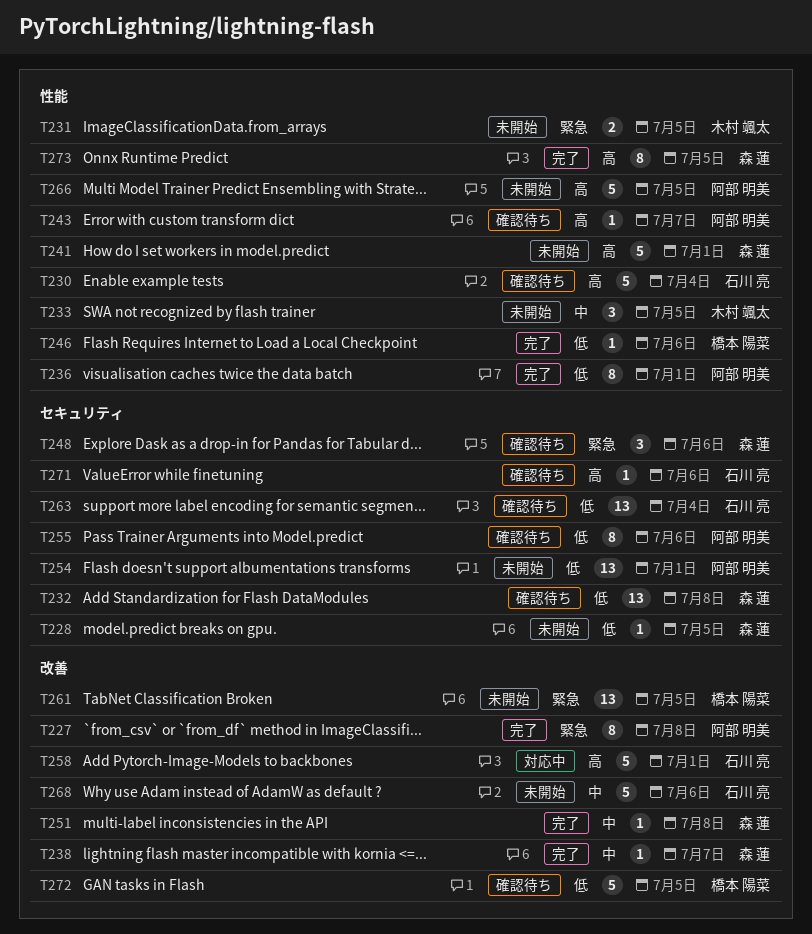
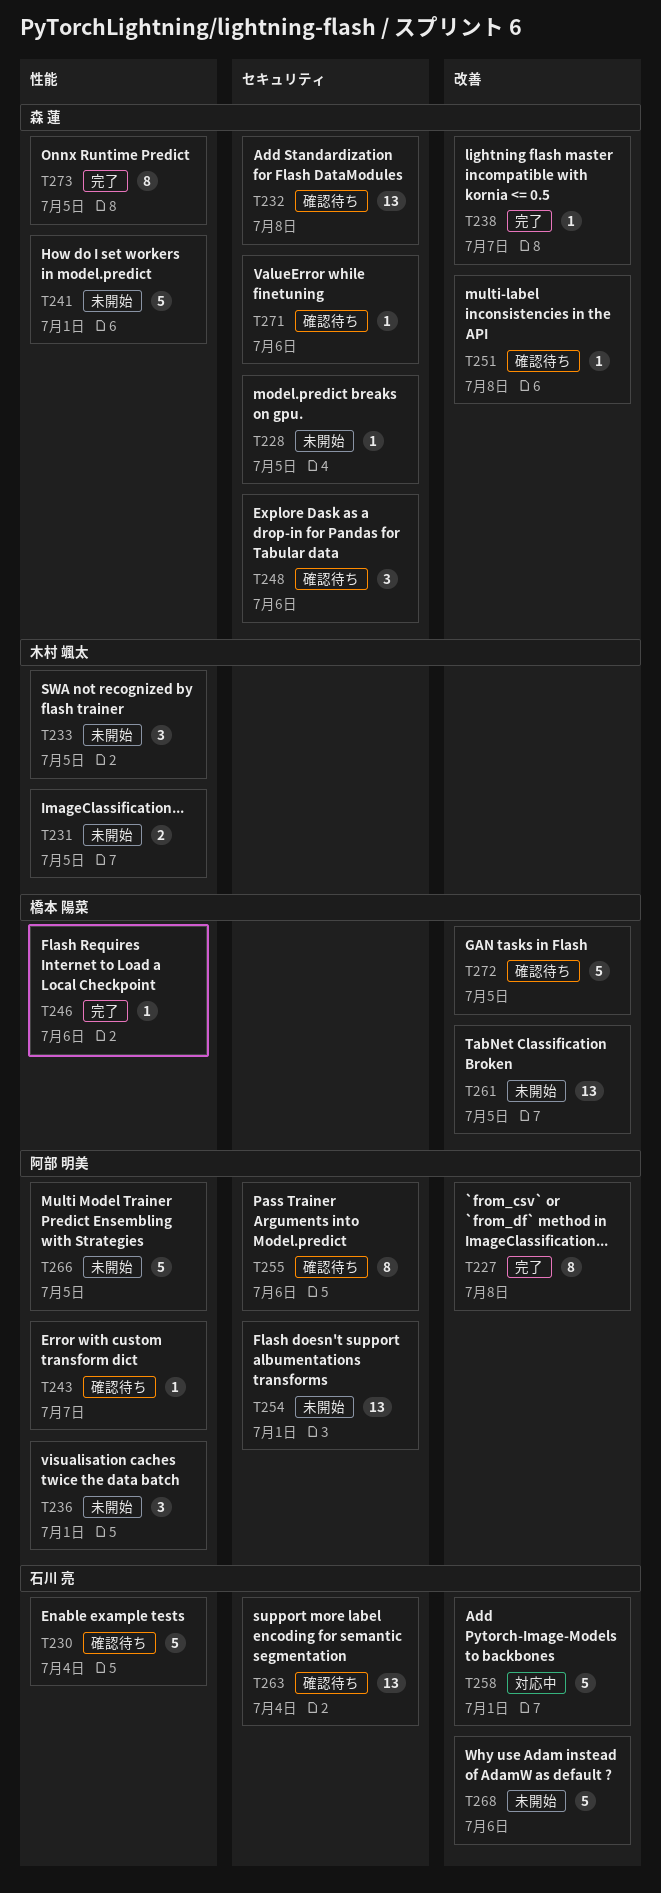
T236, status: 完了 -> 未開始
T236, estimate: 8 -> 3
T251, status: 完了 -> 確認待ち
T271, owner: 石川 亮 -> 森 蓮

